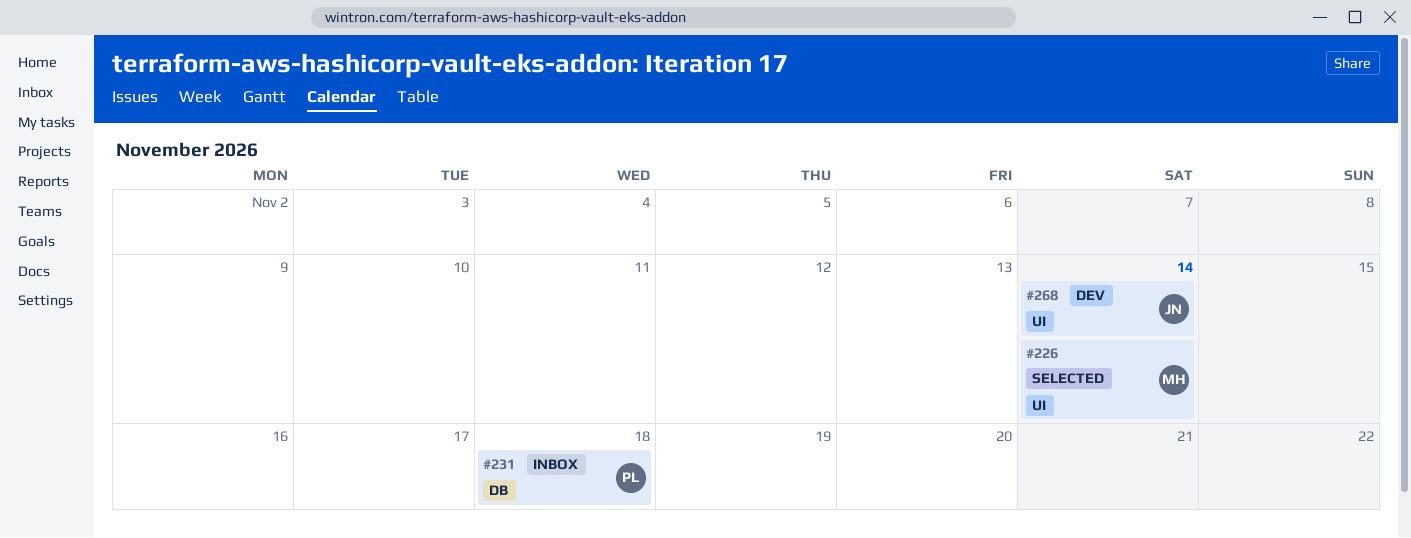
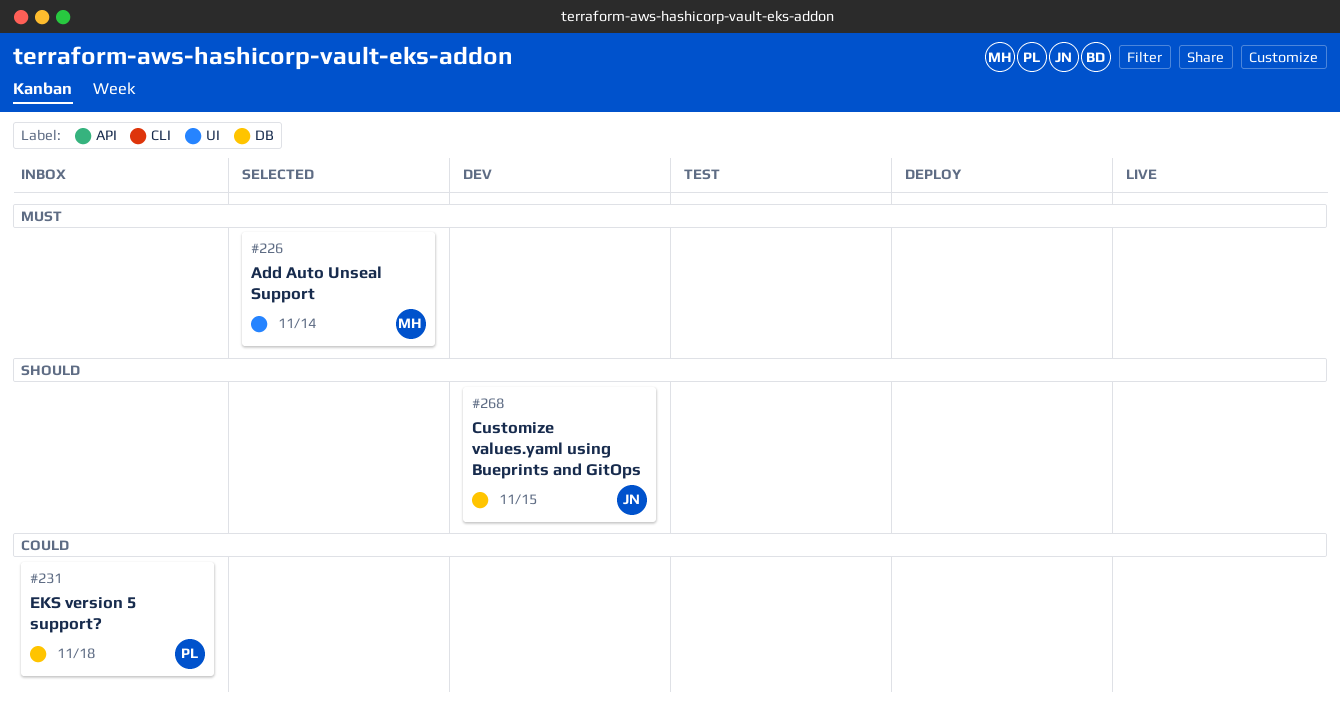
#268, label: UI -> DB
#268, due: Nov 14 -> Nov 15

